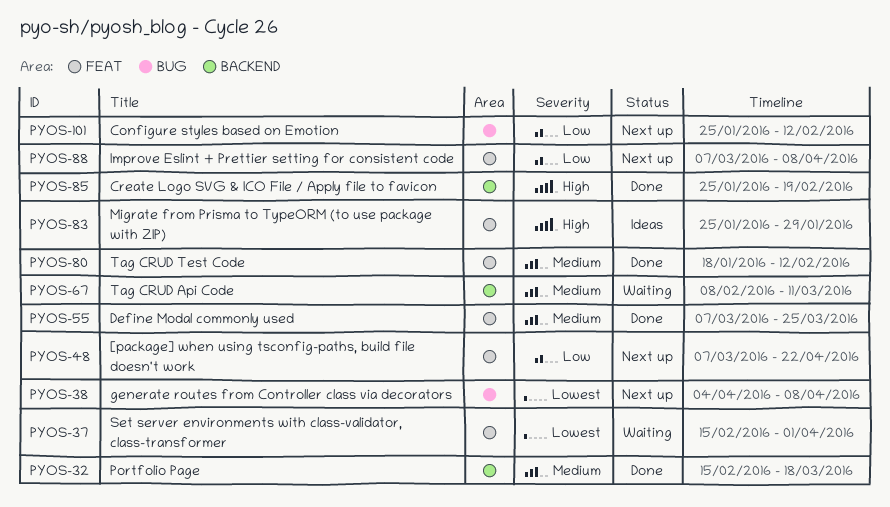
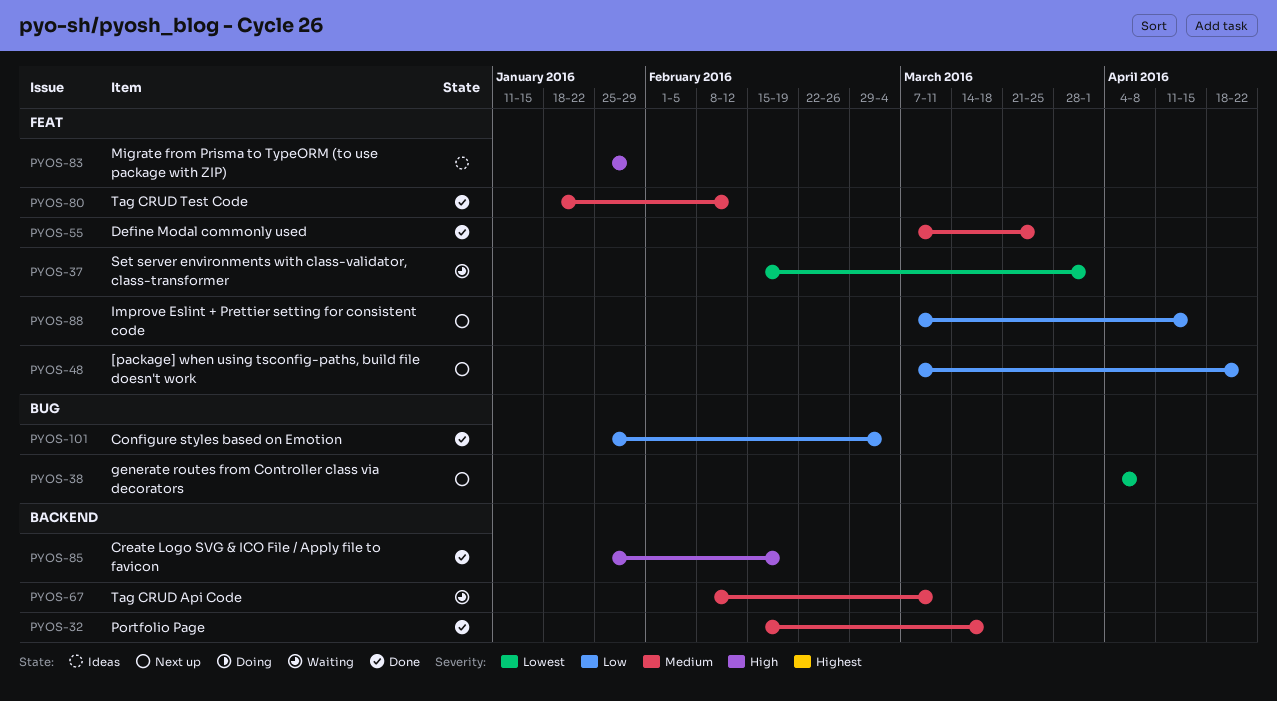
PYOS-88, due: Apr 8 -> Apr 15
PYOS-101, status: Next up -> Done
PYOS-101, due: Feb 12 -> Mar 4

